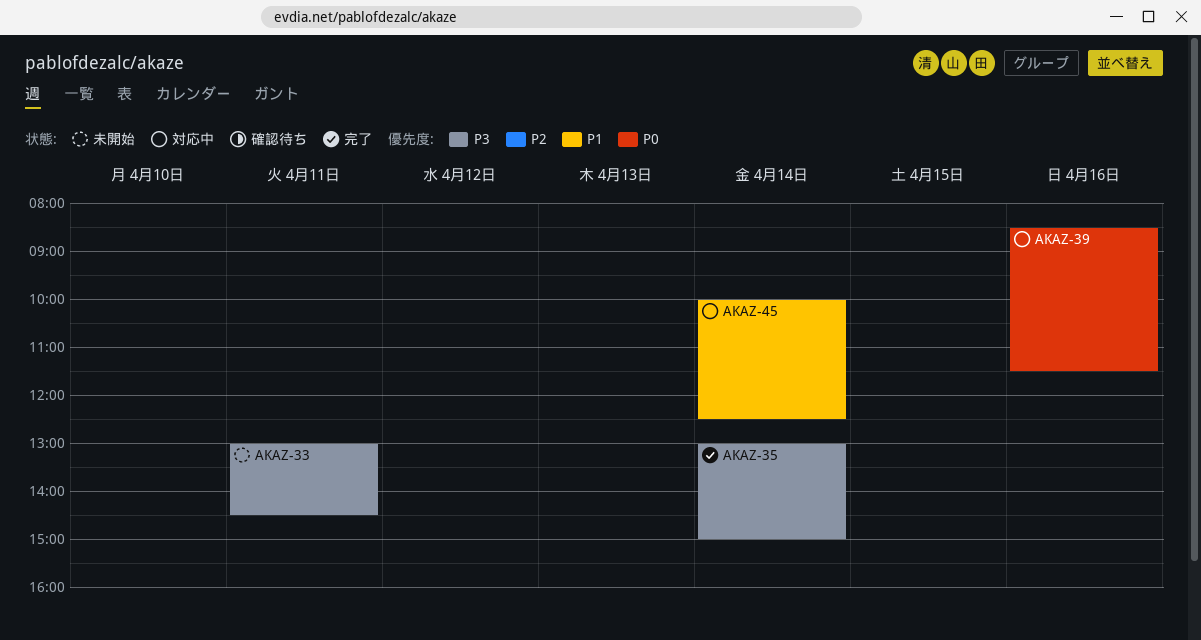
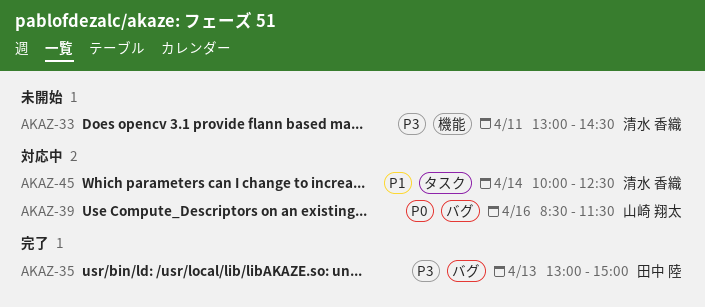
AKAZ-35, day: Apr 14 -> Apr 13

